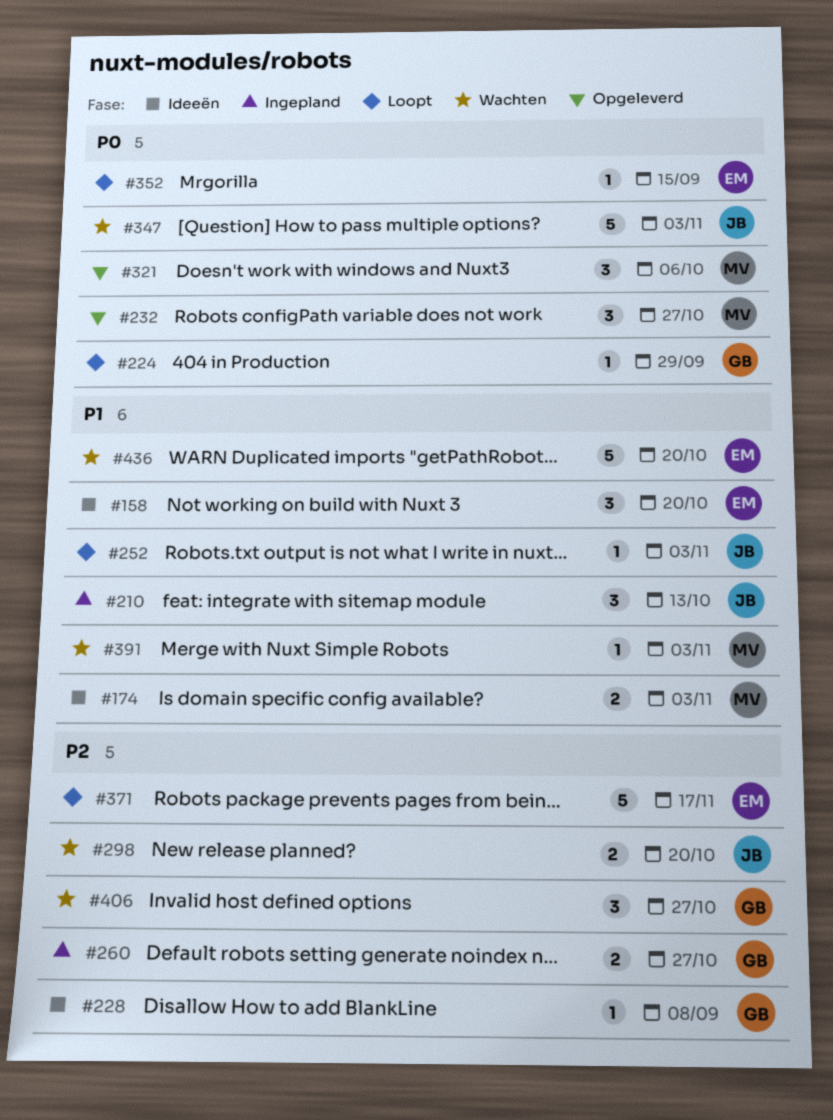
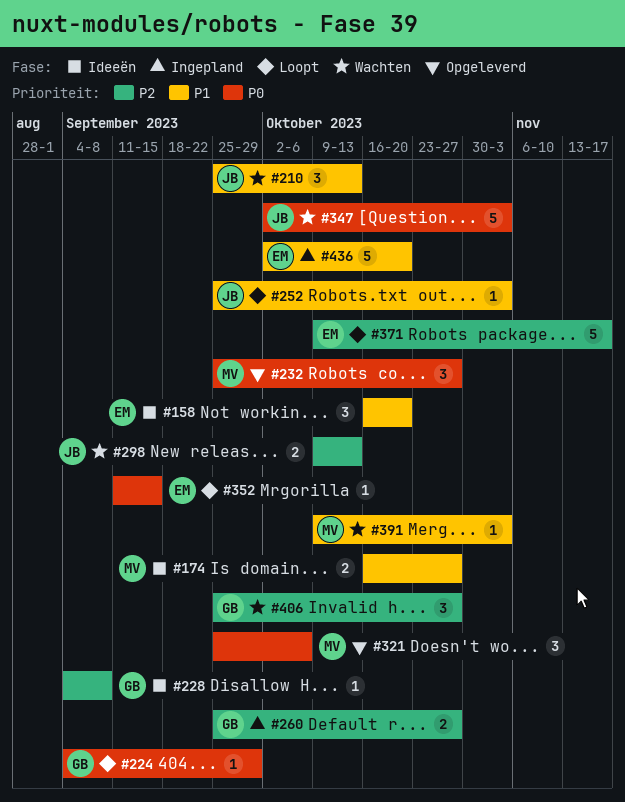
#174, due: Nov 3 -> Oct 27
#210, status: Ingepland -> Wachten
#298, due: Oct 20 -> Oct 13
#436, status: Wachten -> Ingepland

